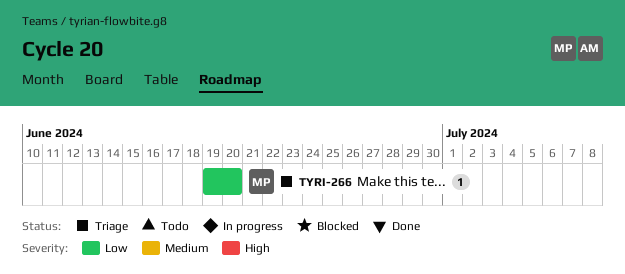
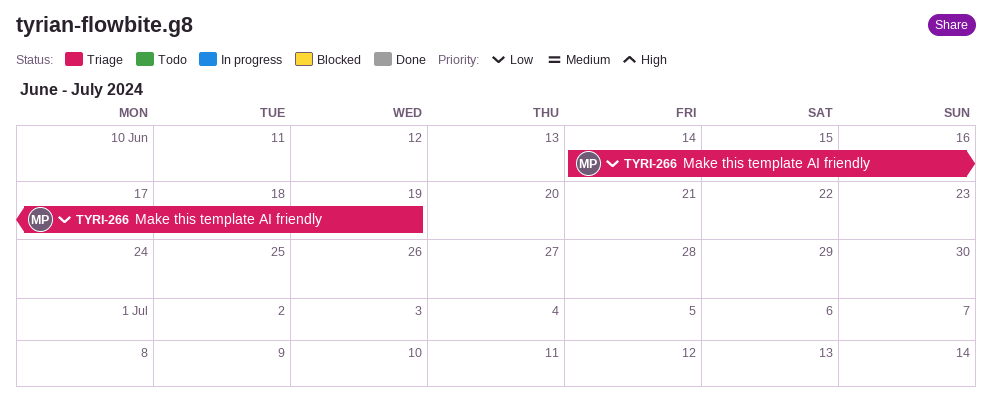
TYRI-266, start: Jun 19 -> Jun 14
TYRI-266, due: Jun 20 -> Jun 19

